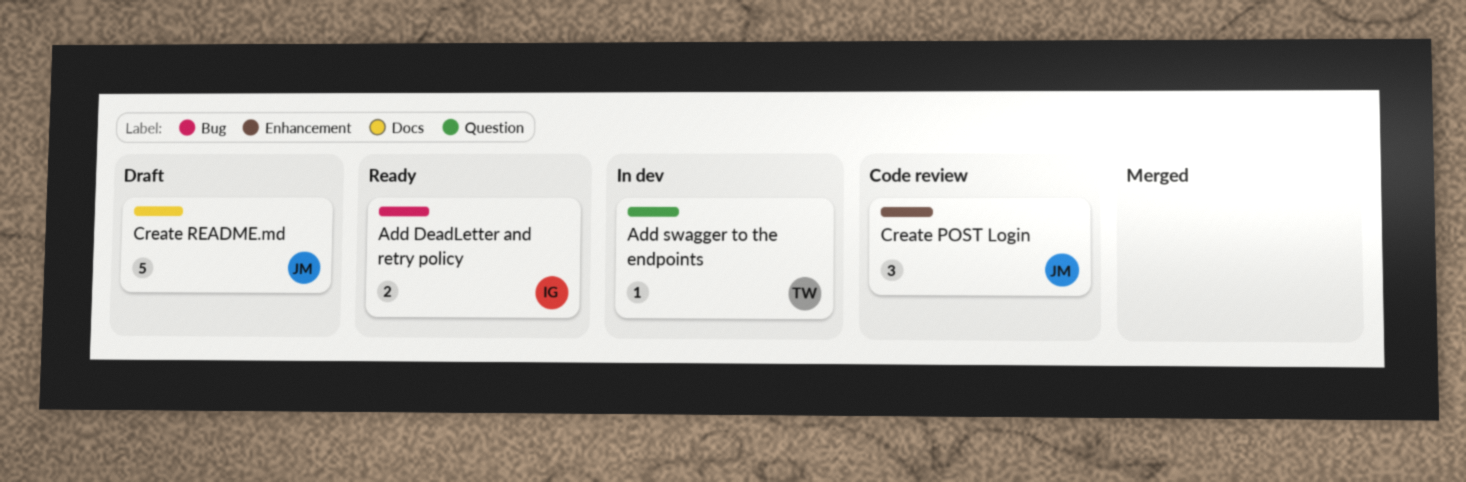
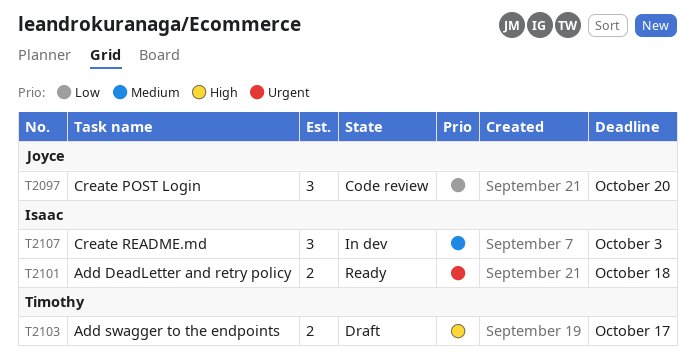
Add swagger to the endpoints, status: In dev -> Draft
Add swagger to the endpoints, estimate: 1 -> 2
Create README.md, status: Draft -> In dev
Create README.md, owner: Joyce -> Isaac
Create README.md, estimate: 5 -> 3

